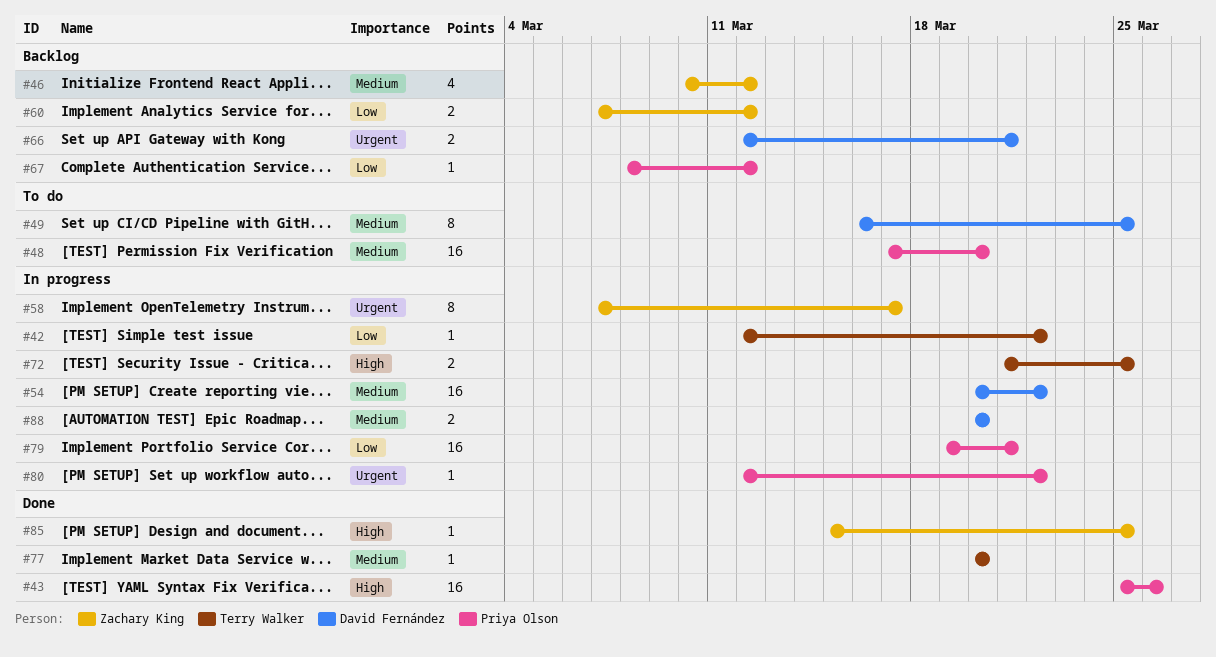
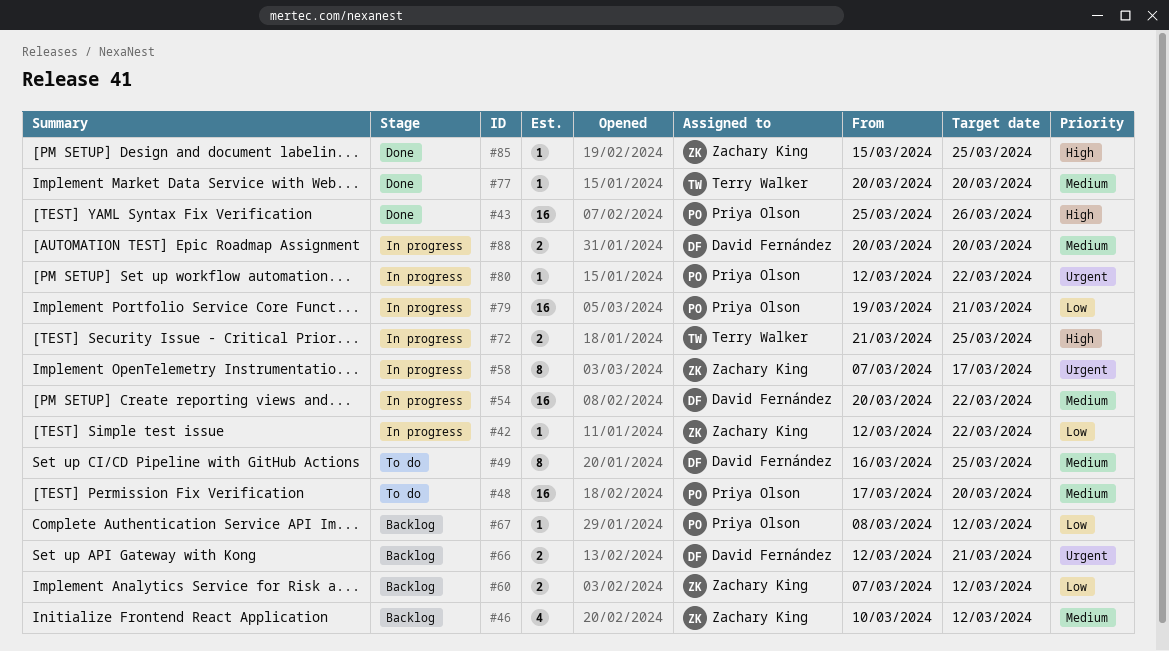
#42, owner: Terry Walker -> Zachary King

